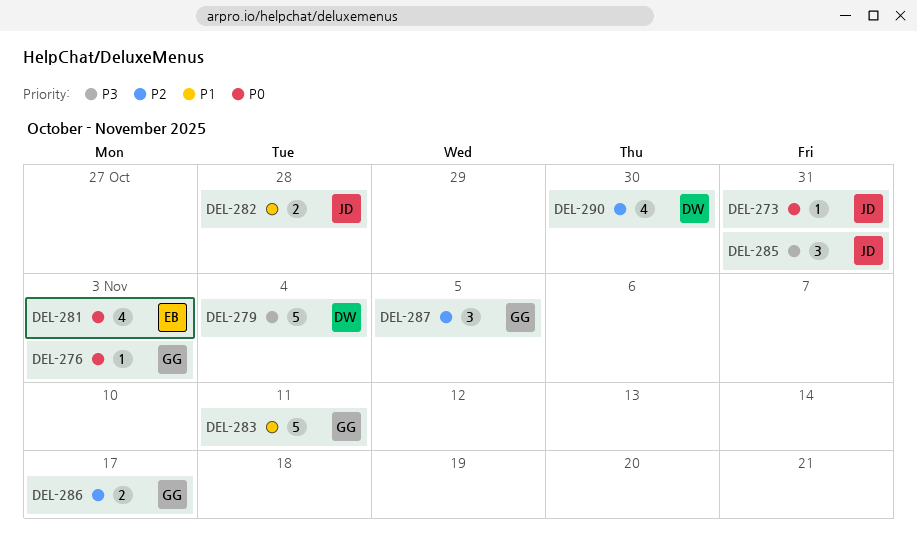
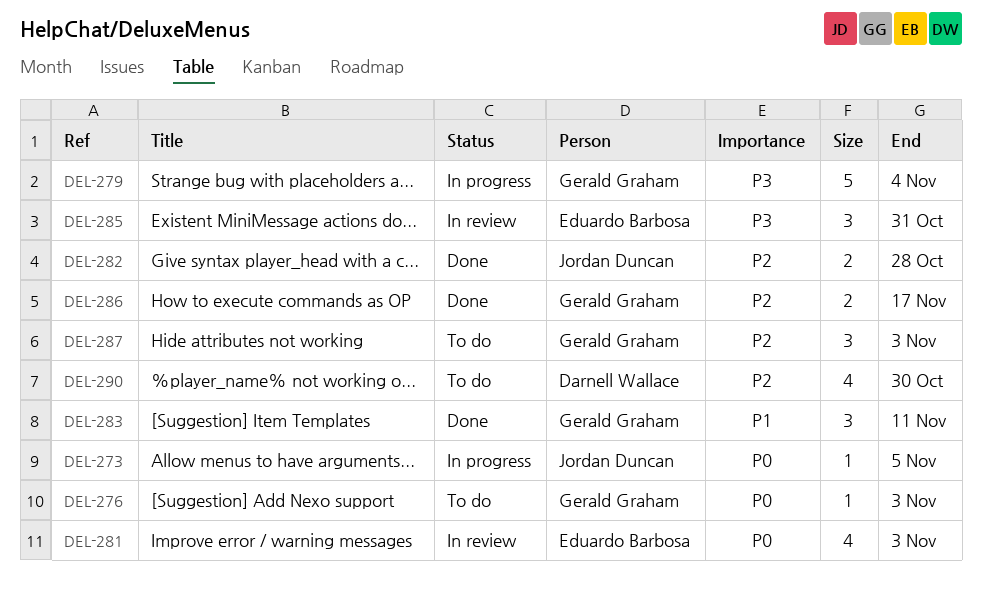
DEL-273, due: Oct 31 -> Nov 5
DEL-279, owner: Darnell Wallace -> Gerald Graham
DEL-282, priority: P1 -> P2
DEL-283, estimate: 5 -> 3
DEL-285, owner: Jordan Duncan -> Eduardo Barbosa
DEL-287, due: Nov 5 -> Nov 3

